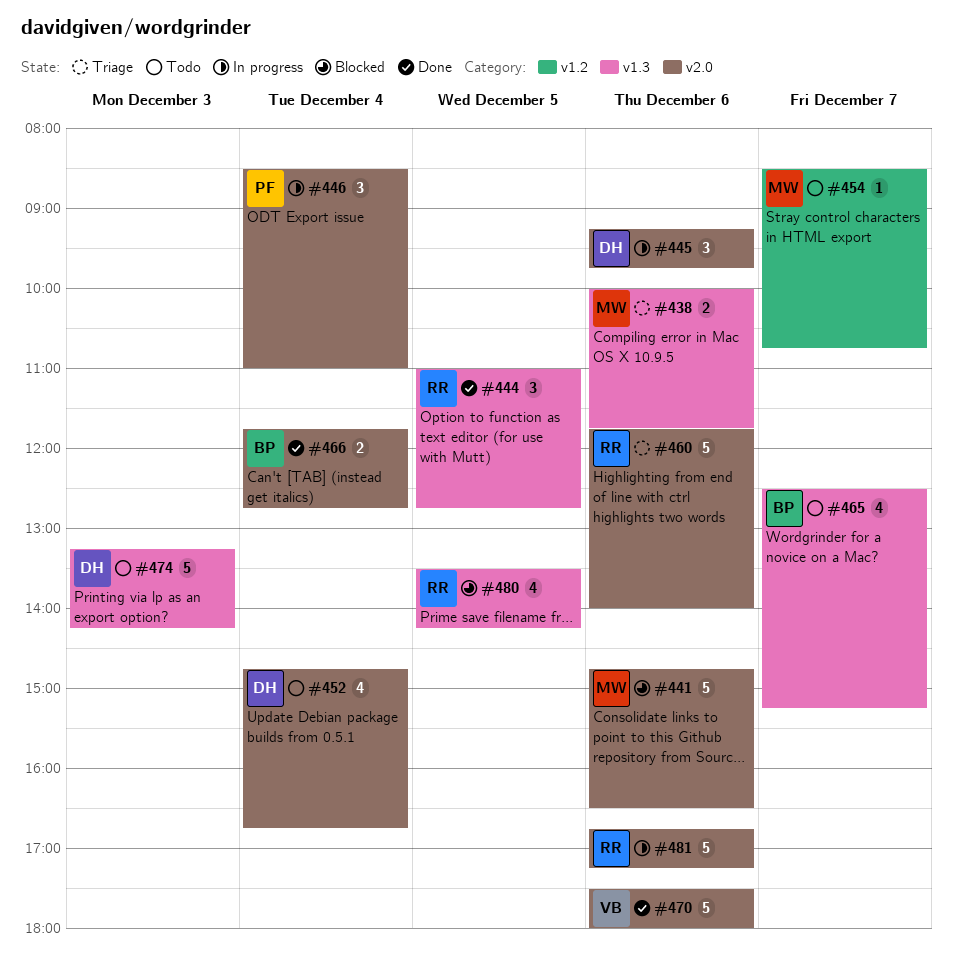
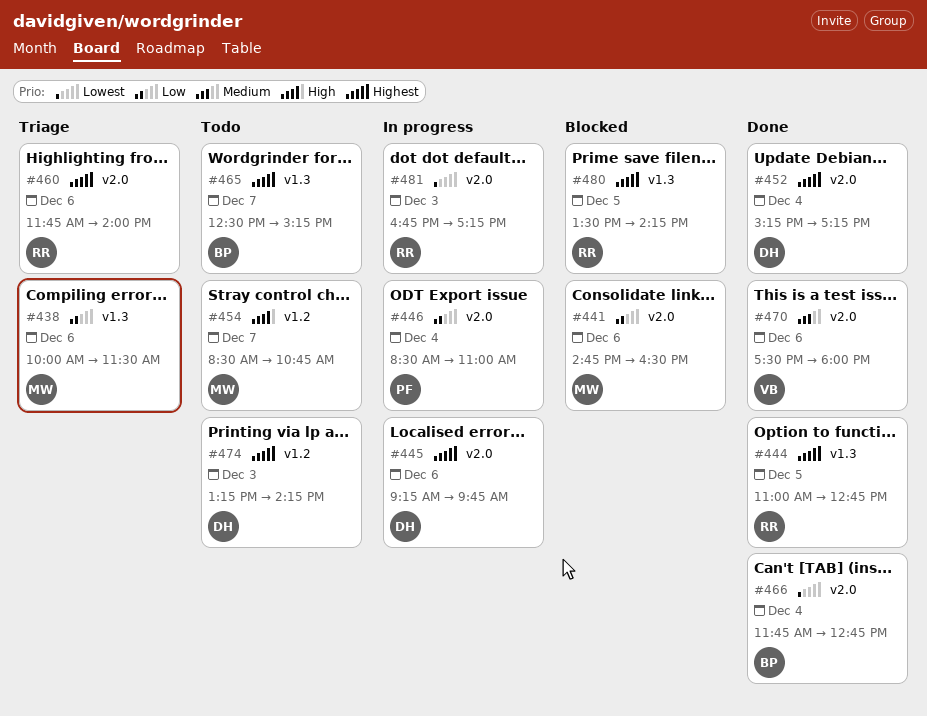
#438, ends: 11:45 -> 11:30
#452, status: Todo -> Done
#452, begins: 14:45 -> 15:15
#452, ends: 16:45 -> 17:15
#474, label: v1.3 -> v1.2
#481, day: Dec 6 -> Dec 3

